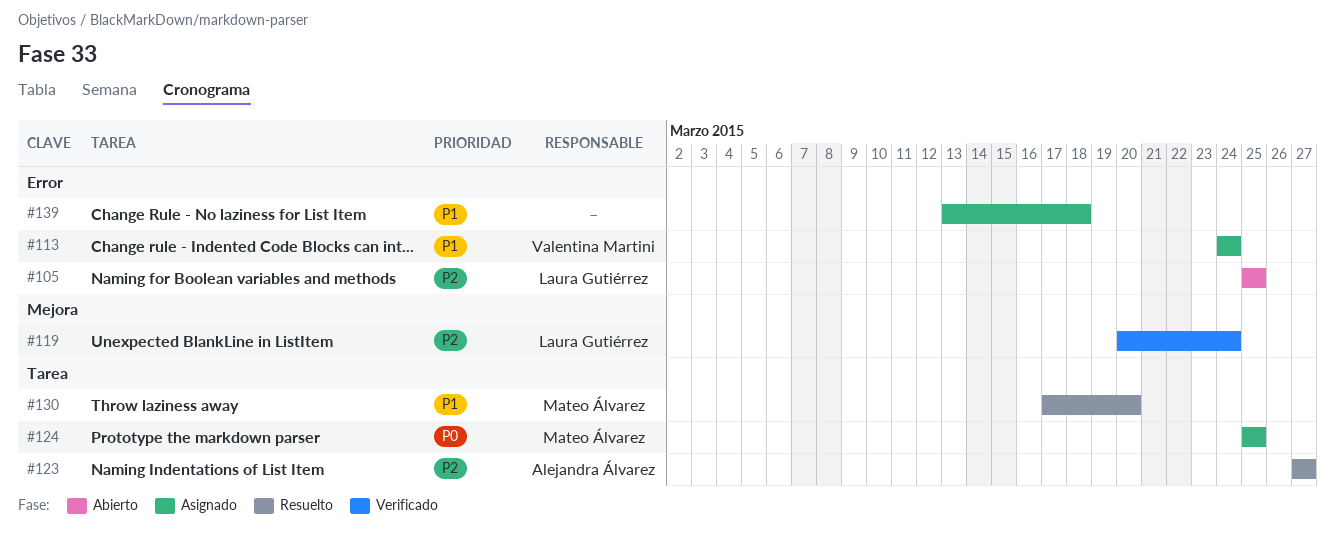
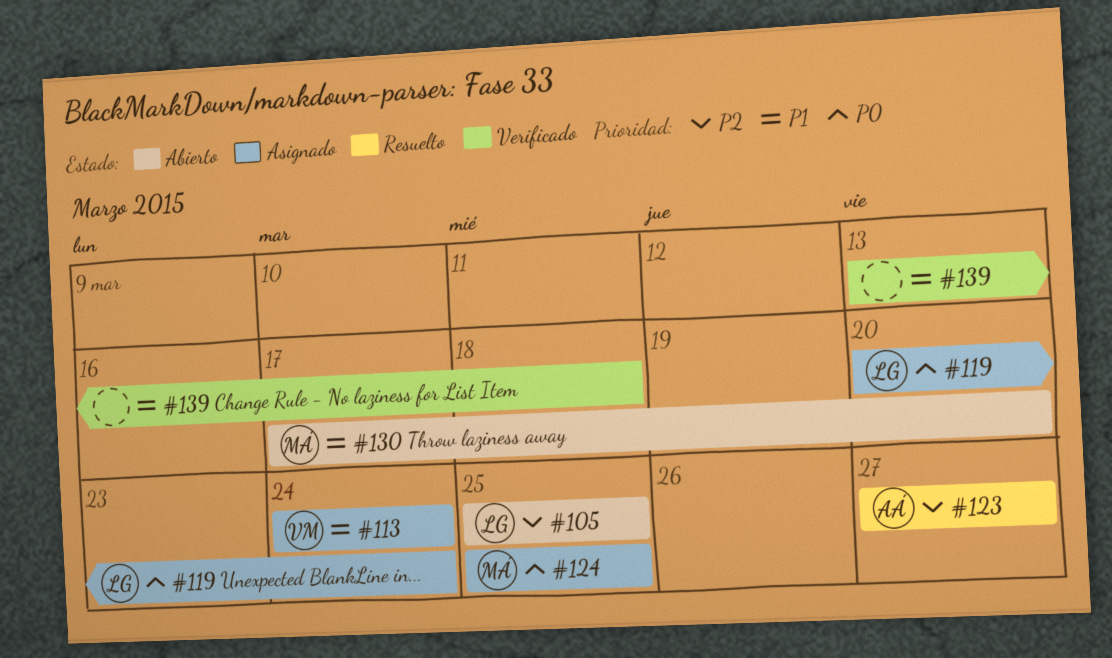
#119, status: Verificado -> Asignado
#119, priority: P2 -> P0
#130, status: Resuelto -> Abierto
#139, status: Asignado -> Verificado

